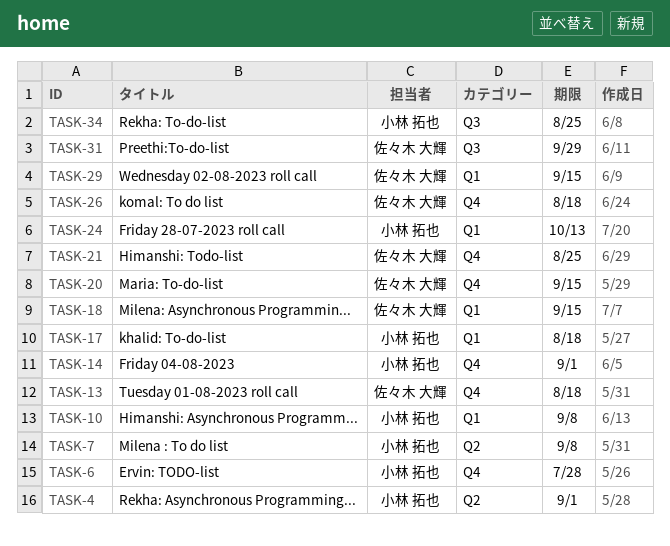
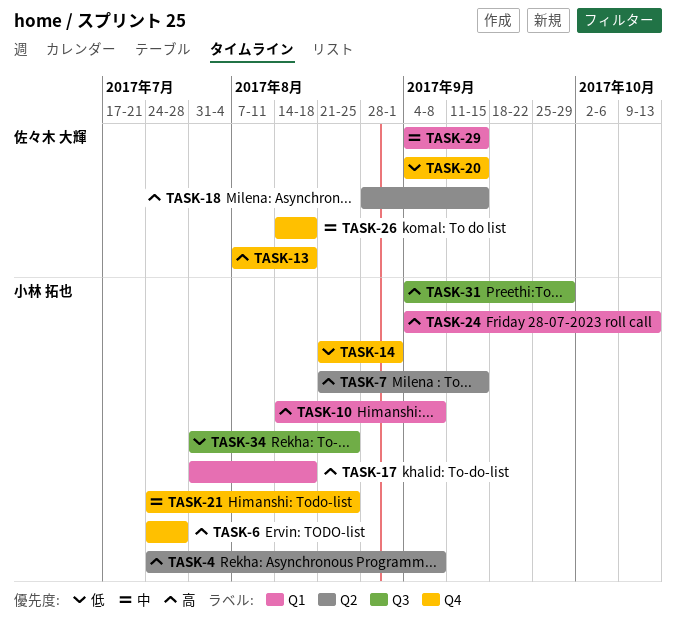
TASK-4, due: Sep 1 -> Sep 8
TASK-7, due: Sep 8 -> Sep 15
TASK-18, label: Q1 -> Q2
TASK-21, owner: 佐々木 大輝 -> 小林 拓也
TASK-31, owner: 佐々木 大輝 -> 小林 拓也

